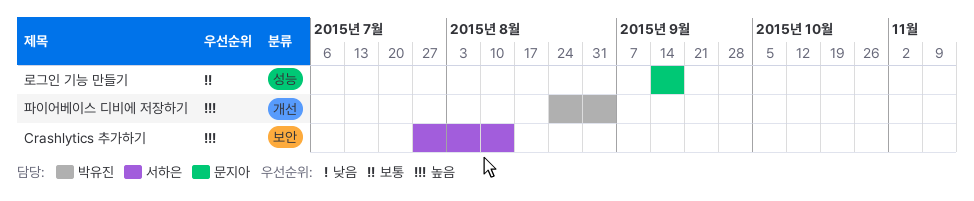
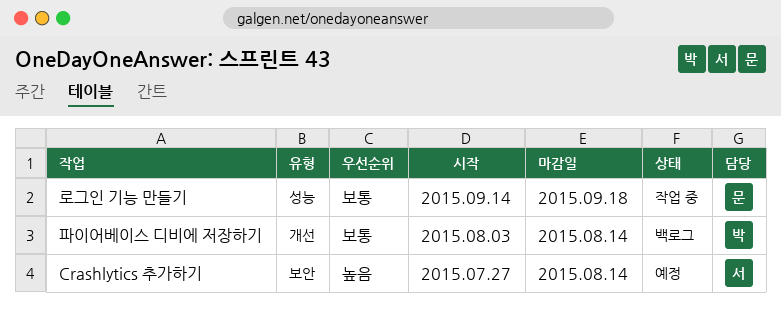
파이어베이스 디비에 저장하기, priority: 높음 -> 보통
파이어베이스 디비에 저장하기, start: Aug 24 -> Aug 3
파이어베이스 디비에 저장하기, due: Sep 4 -> Aug 14

